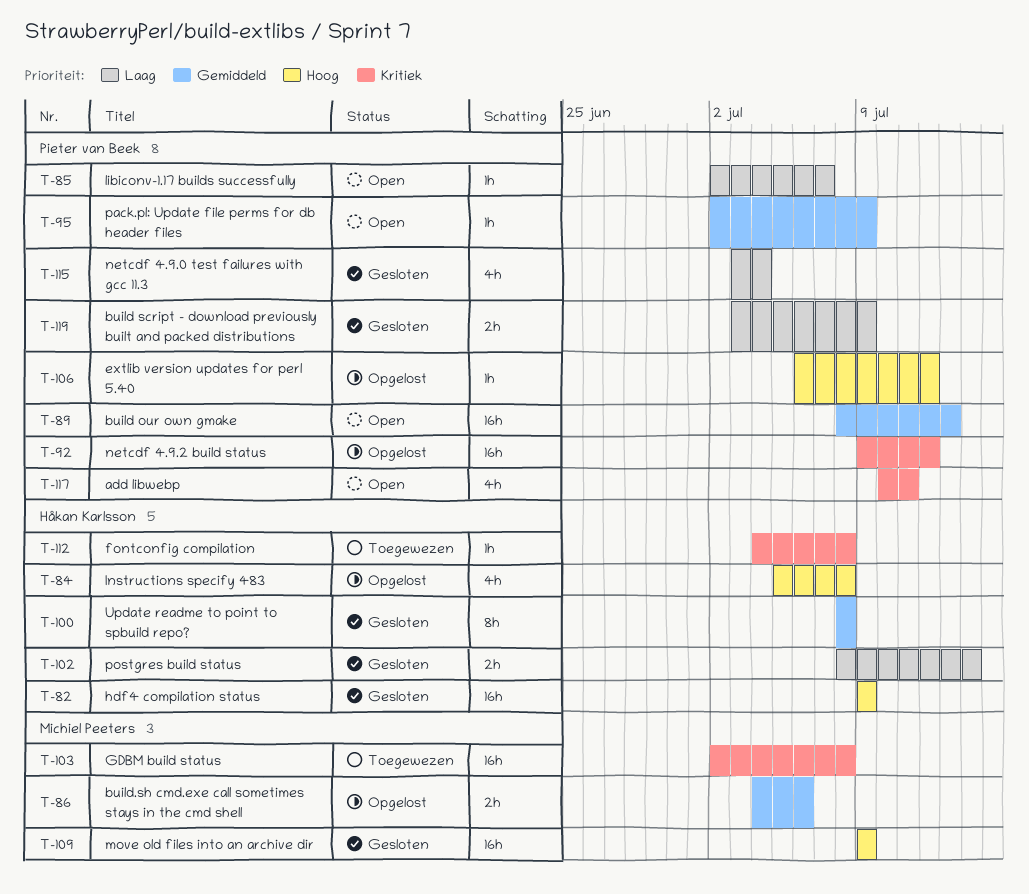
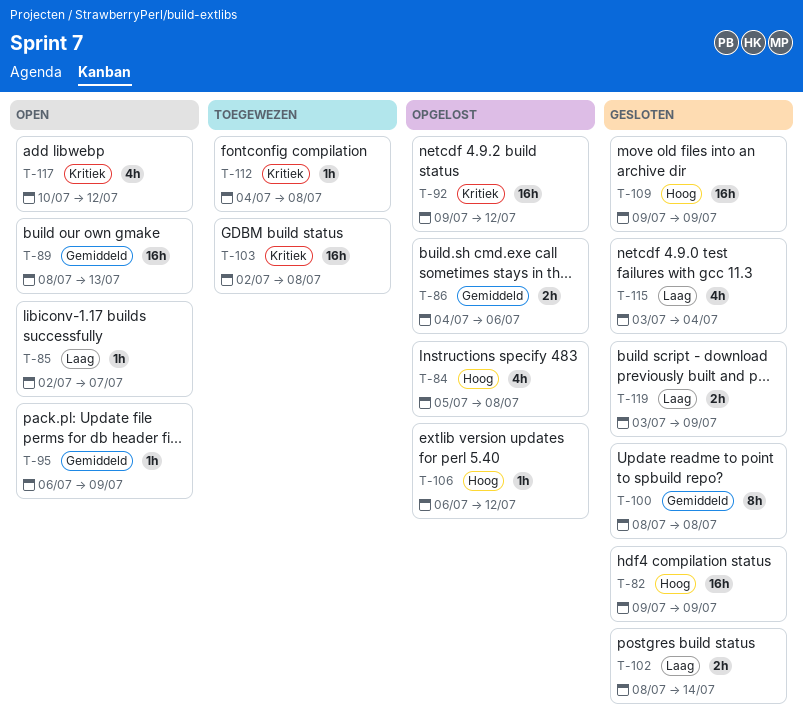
T-95, start: Jul 2 -> Jul 6
T-117, due: Jul 11 -> Jul 12

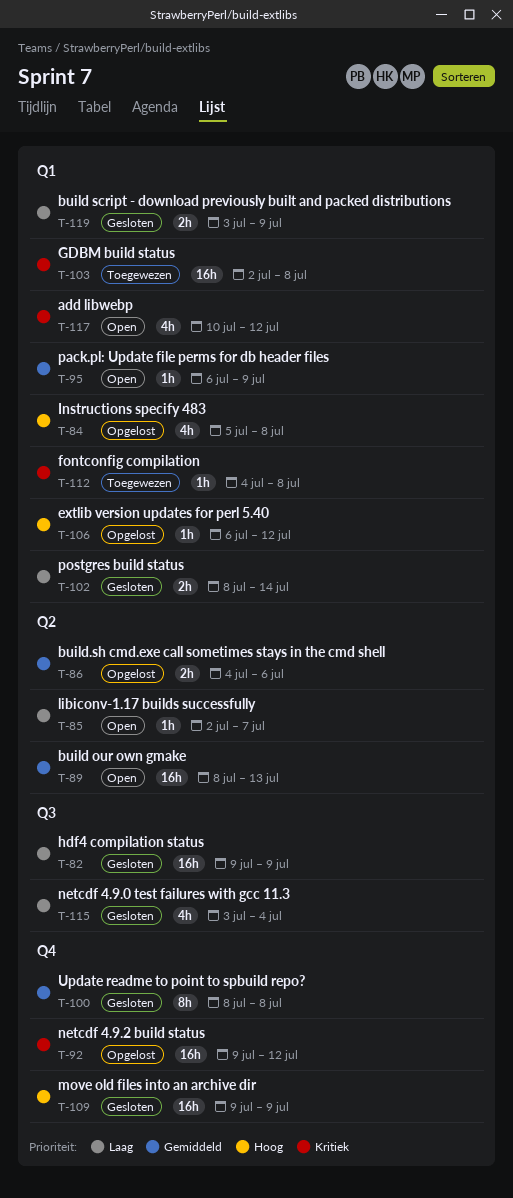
T-82, priority: Hoog -> Laag

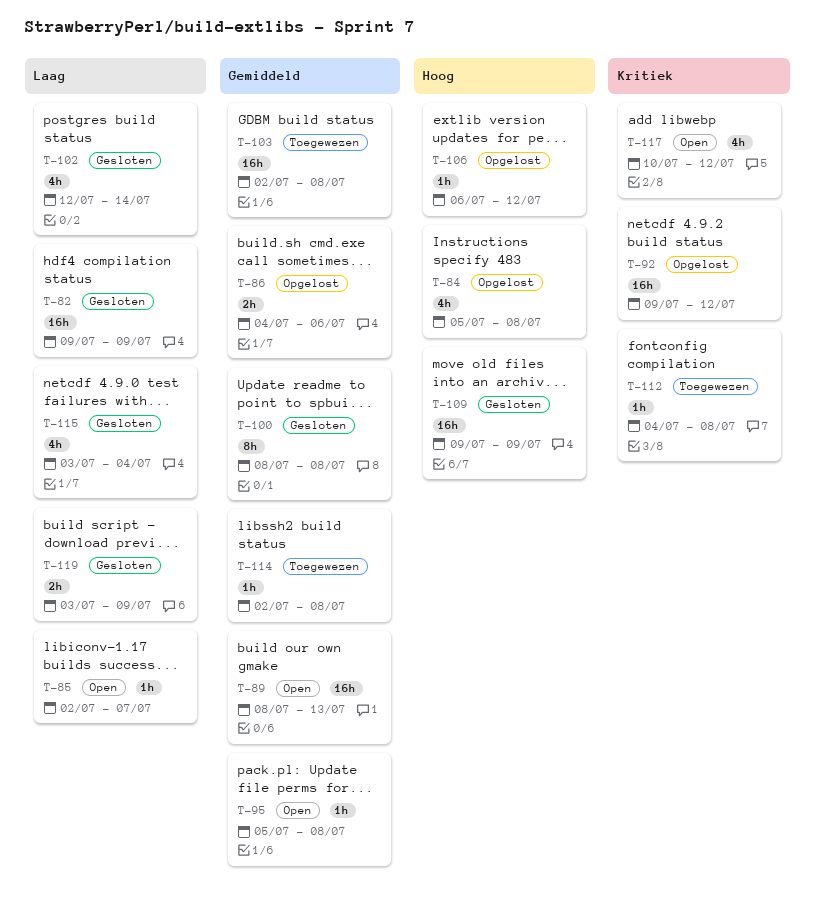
T-95, start: Jul 6 -> Jul 5
T-95, due: Jul 9 -> Jul 8
T-102, estimate: 2h -> 4h
T-102, start: Jul 8 -> Jul 12
T-103, priority: Kritiek -> Gemiddeld
T-114: none -> present

